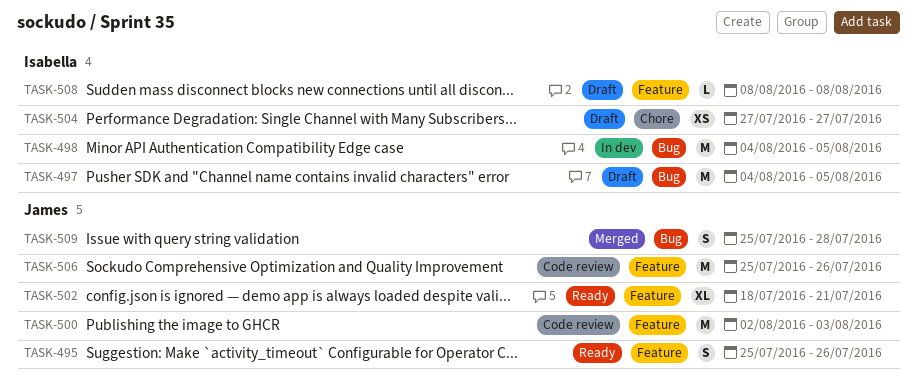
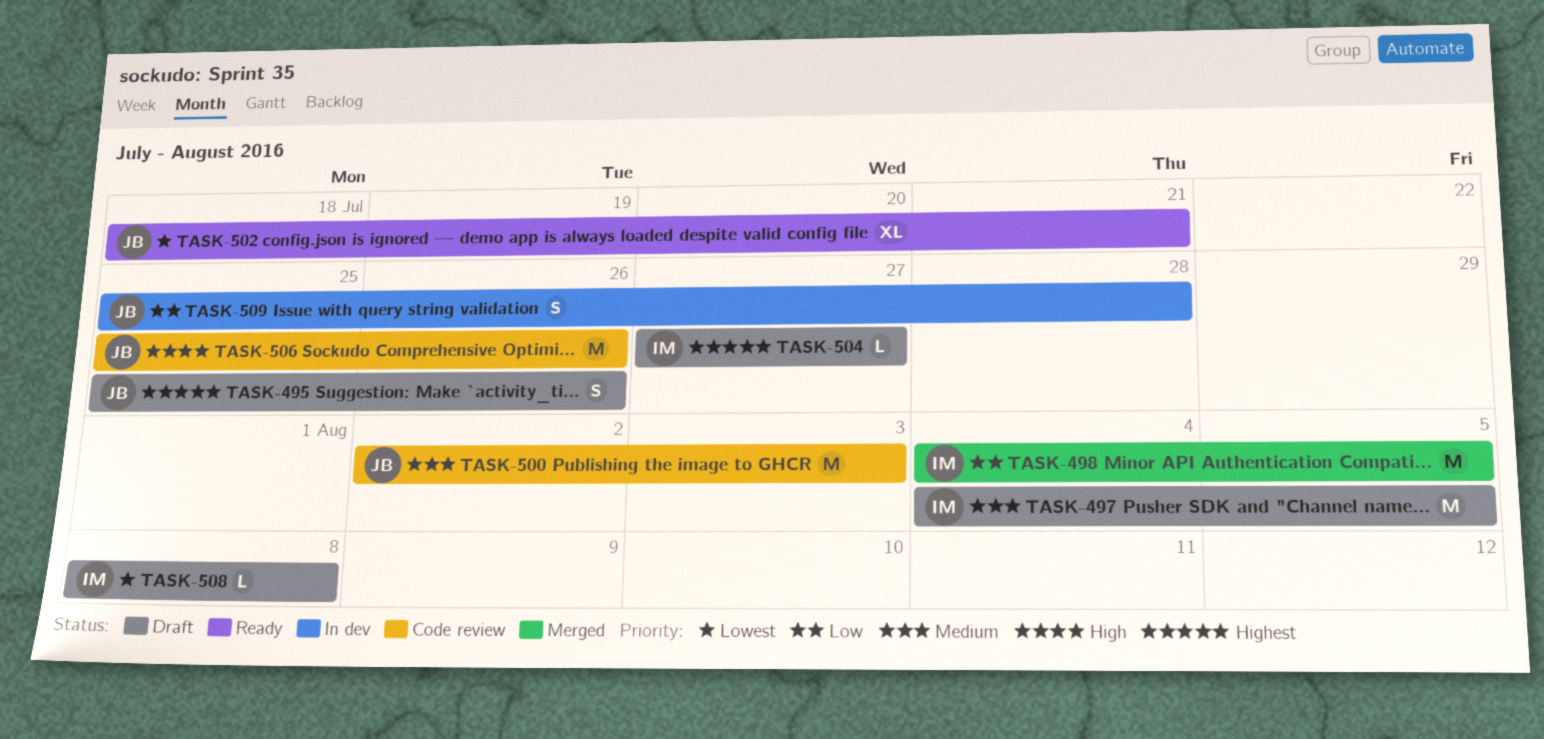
TASK-495, status: Ready -> Draft
TASK-498, status: In dev -> Merged
TASK-504, estimate: XS -> L
TASK-509, status: Merged -> In dev

